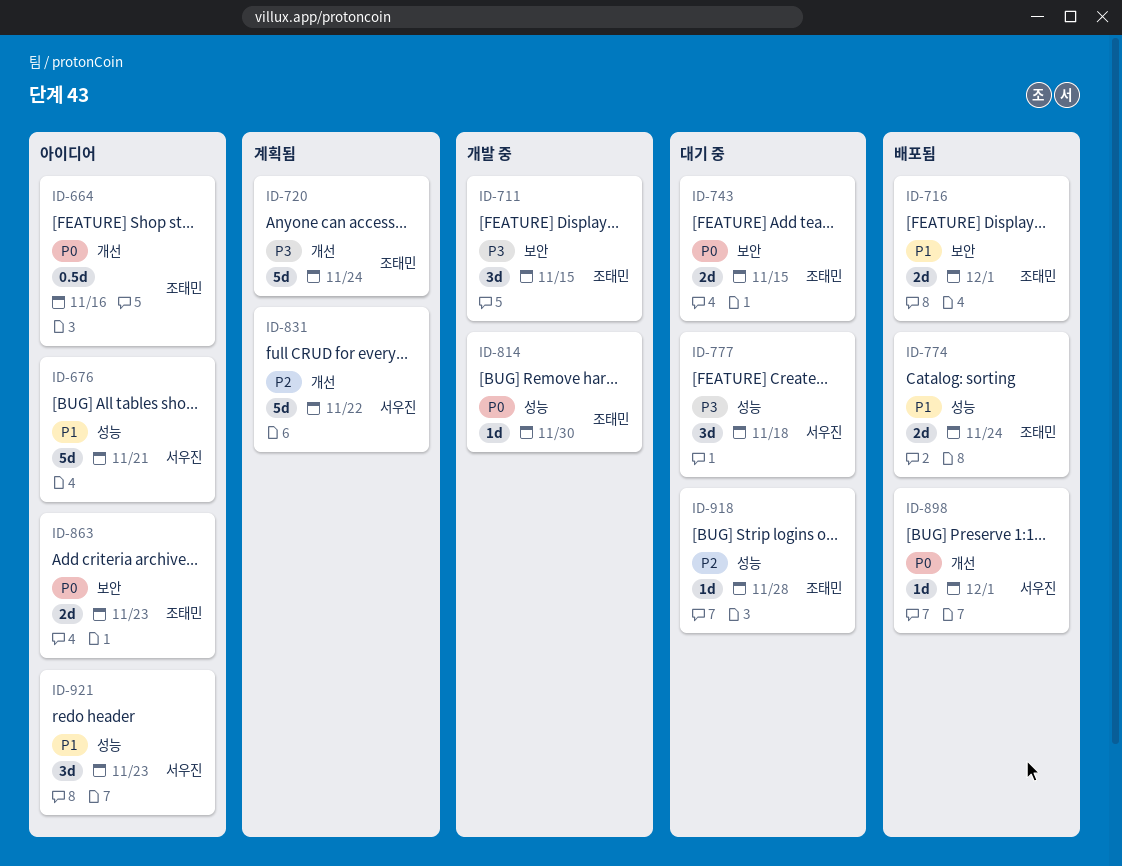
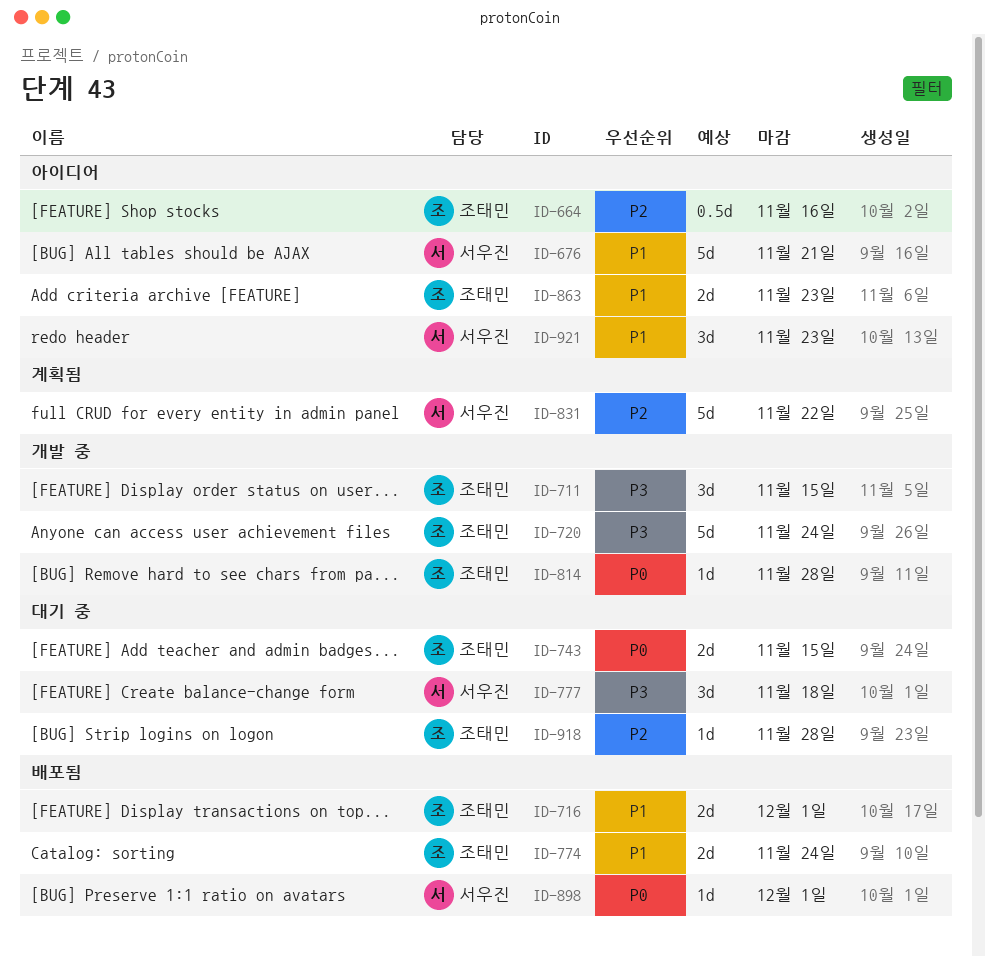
ID-664, priority: P0 -> P2
ID-720, status: 계획됨 -> 개발 중
ID-814, due: Nov 30 -> Nov 28
ID-863, priority: P0 -> P1

